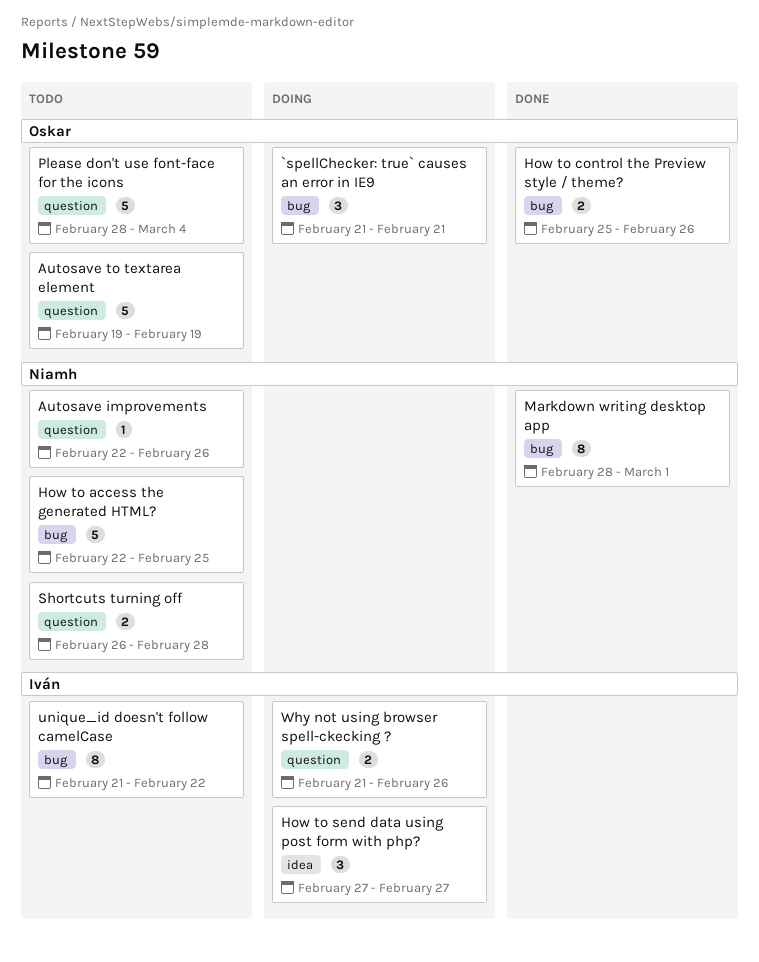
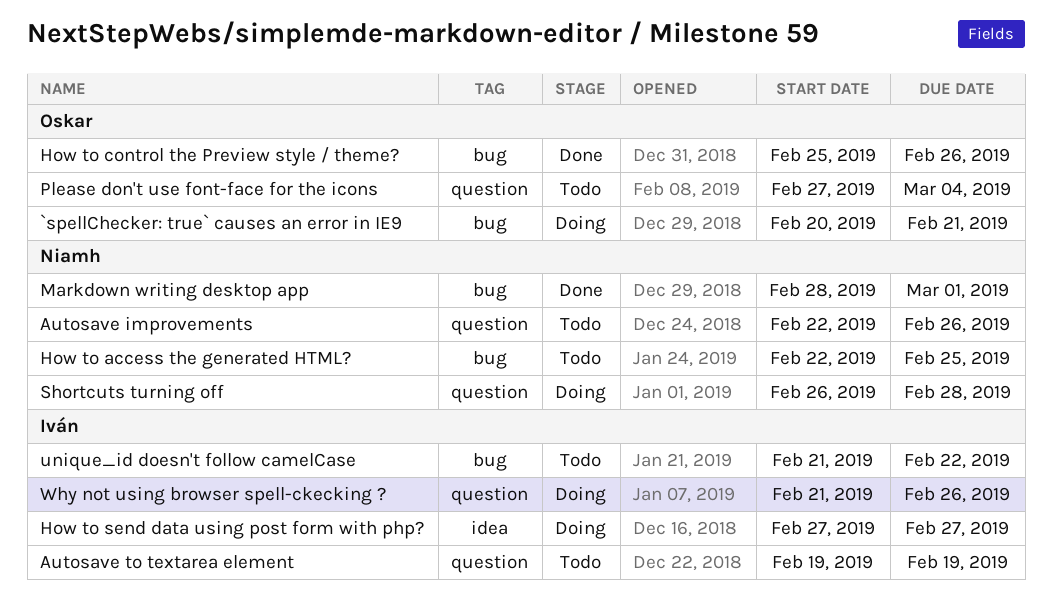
`spellChecker: true` causes an error in IE9, start: Feb 21 -> Feb 20
Autosave to textarea element, owner: Oskar -> Iván
Please don't use font-face for the icons, start: Feb 28 -> Feb 27
Shortcuts turning off, status: Todo -> Doing

